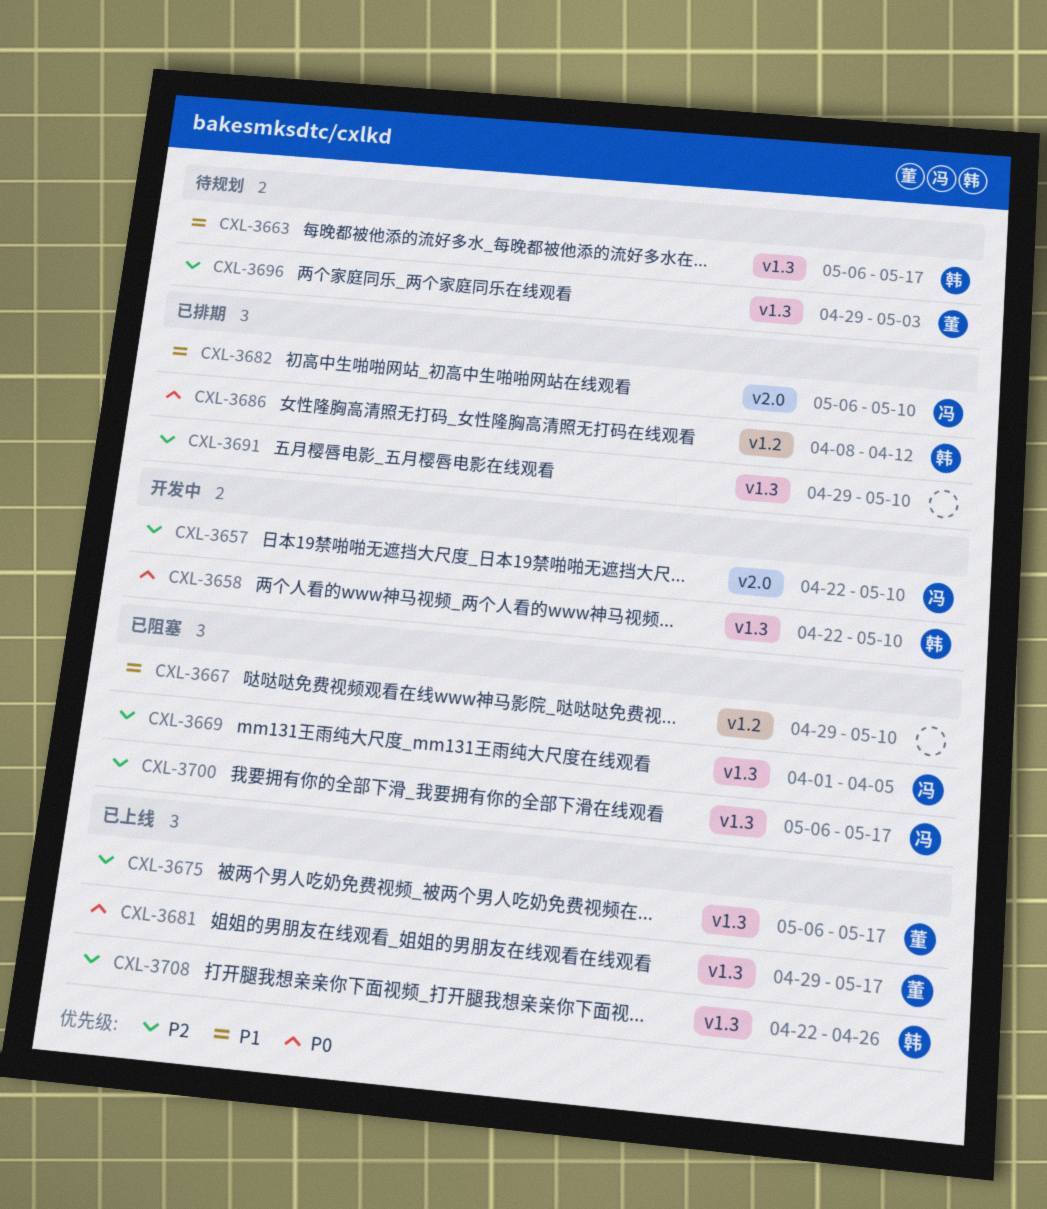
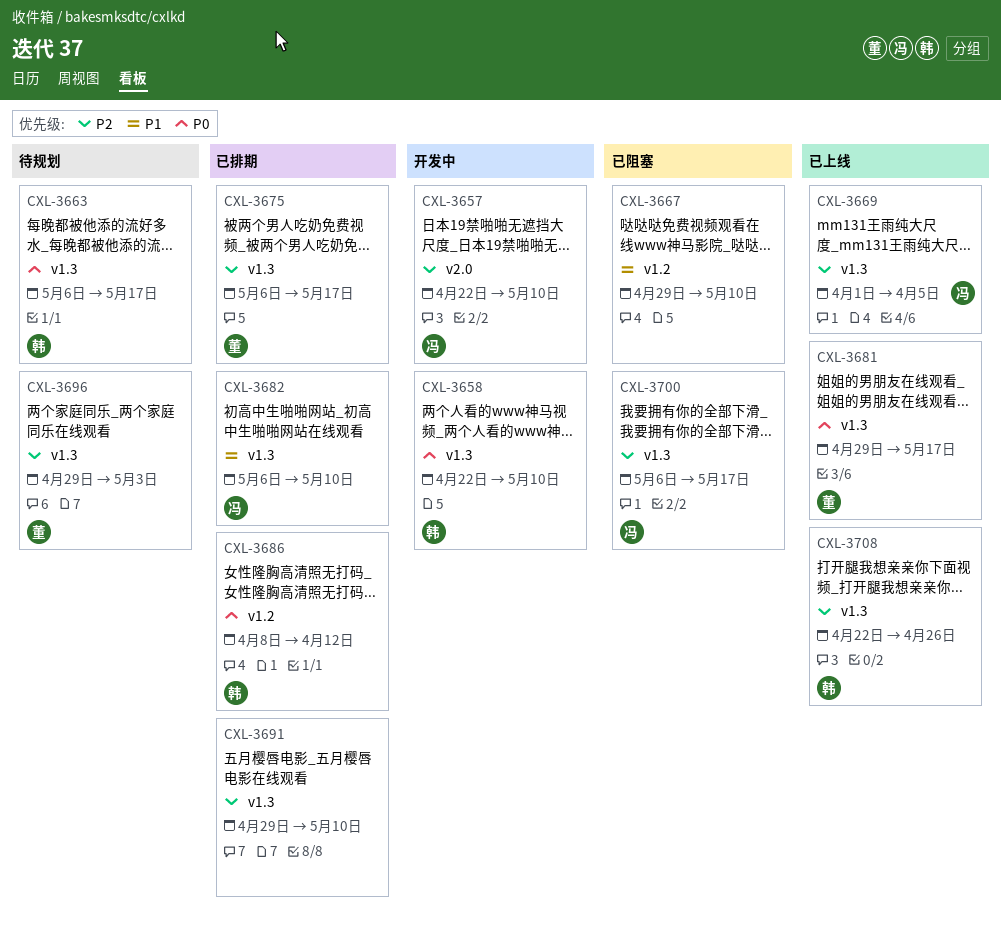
CXL-3663, priority: P1 -> P0
CXL-3669, status: 已阻塞 -> 已上线
CXL-3675, status: 已上线 -> 已排期
CXL-3682, label: v2.0 -> v1.3

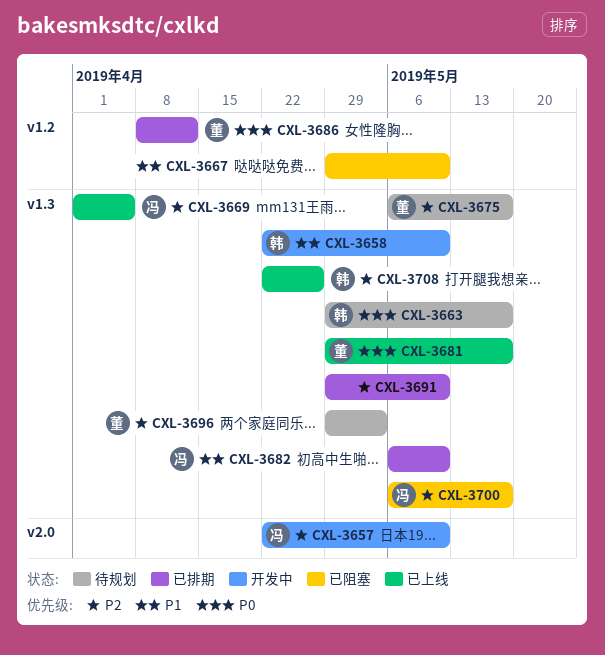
CXL-3658, priority: P0 -> P1
CXL-3663, start: May 6 -> Apr 29
CXL-3675, status: 已排期 -> 待规划
CXL-3686, owner: 韩 -> 董

